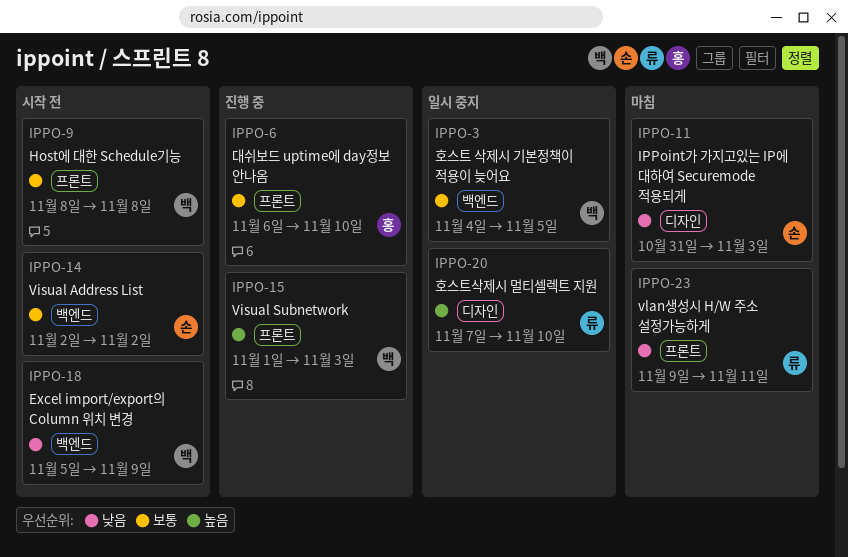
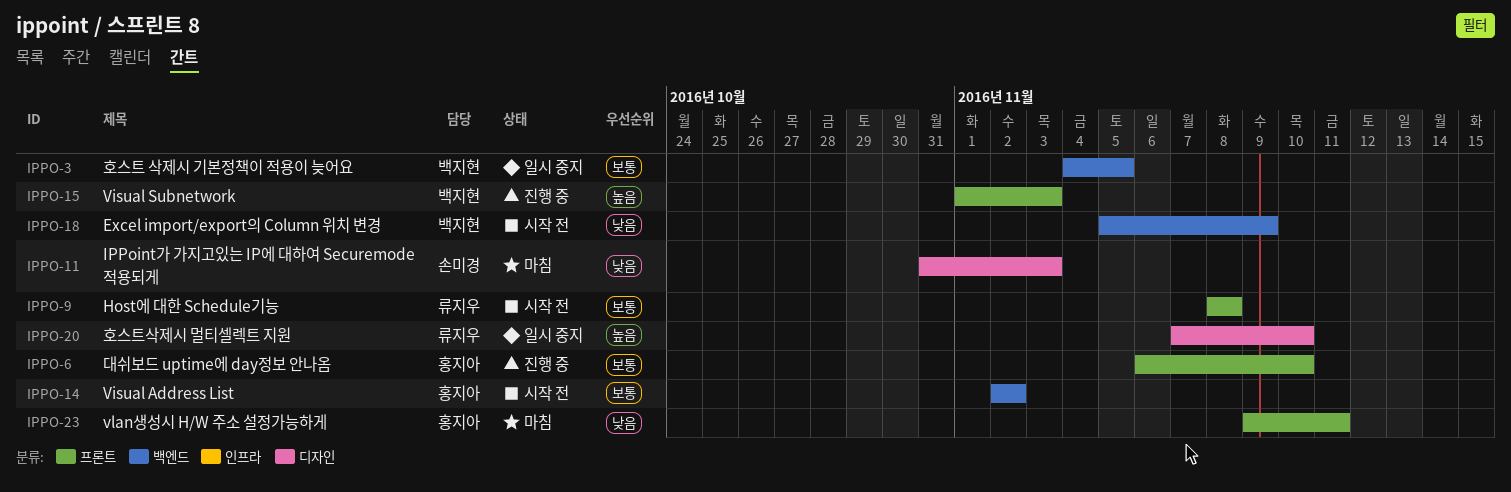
IPPO-9, owner: 백지현 -> 류지우
IPPO-14, owner: 손미경 -> 홍지아
IPPO-23, owner: 류지우 -> 홍지아

